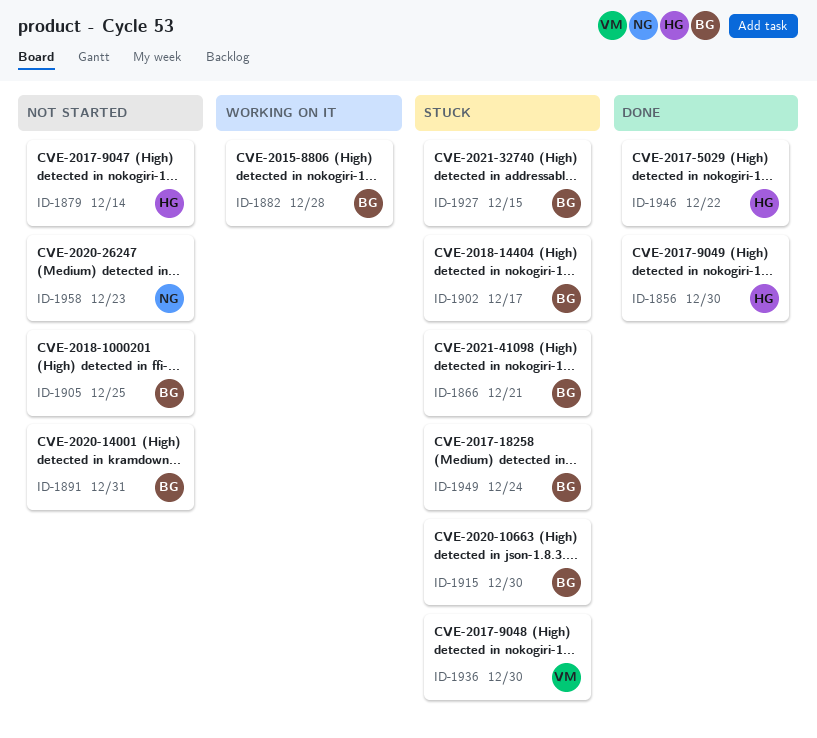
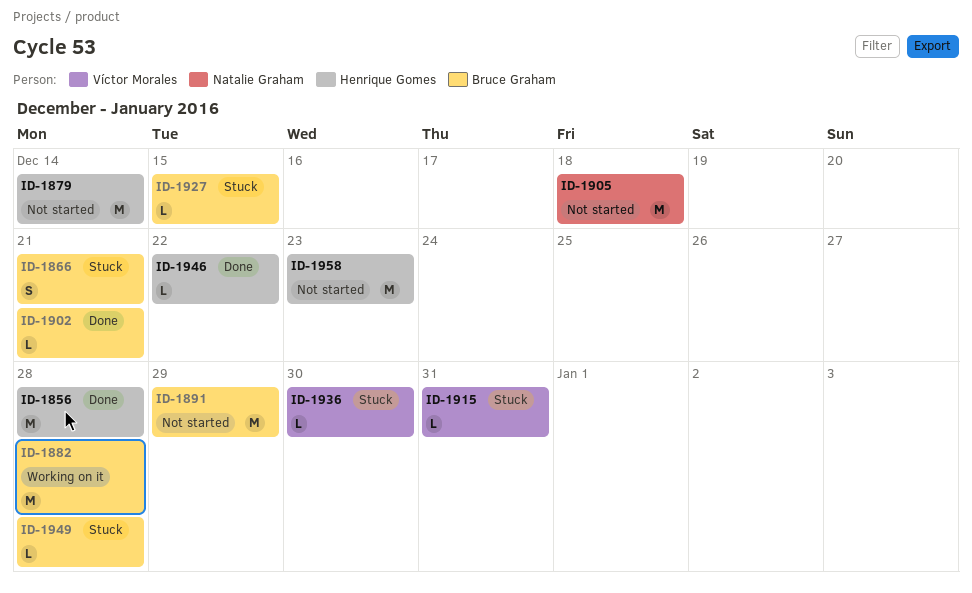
ID-1856, due: Dec 30 -> Dec 28
ID-1891, due: Dec 31 -> Dec 29
ID-1902, status: Stuck -> Done
ID-1902, due: Dec 17 -> Dec 21
ID-1905, owner: Bruce Graham -> Natalie Graham
ID-1905, due: Dec 25 -> Dec 18
ID-1915, owner: Bruce Graham -> Víctor Morales
ID-1915, due: Dec 30 -> Dec 31
ID-1949, due: Dec 24 -> Dec 28
ID-1958, owner: Natalie Graham -> Henrique Gomes

